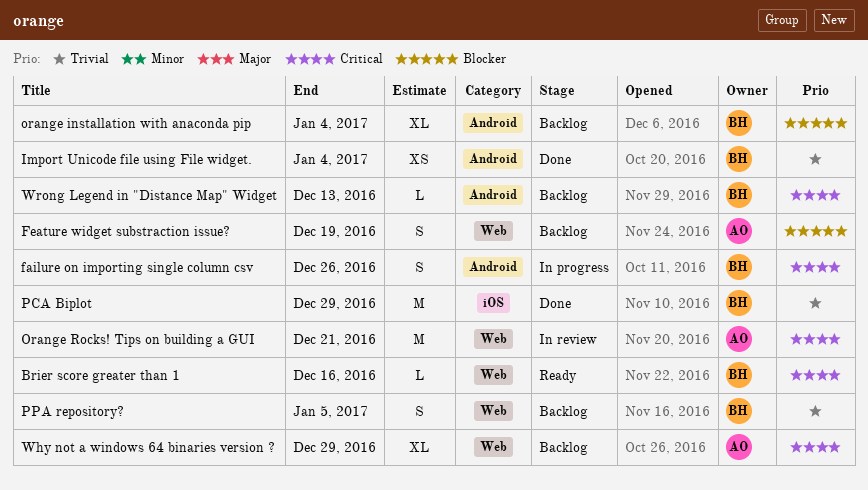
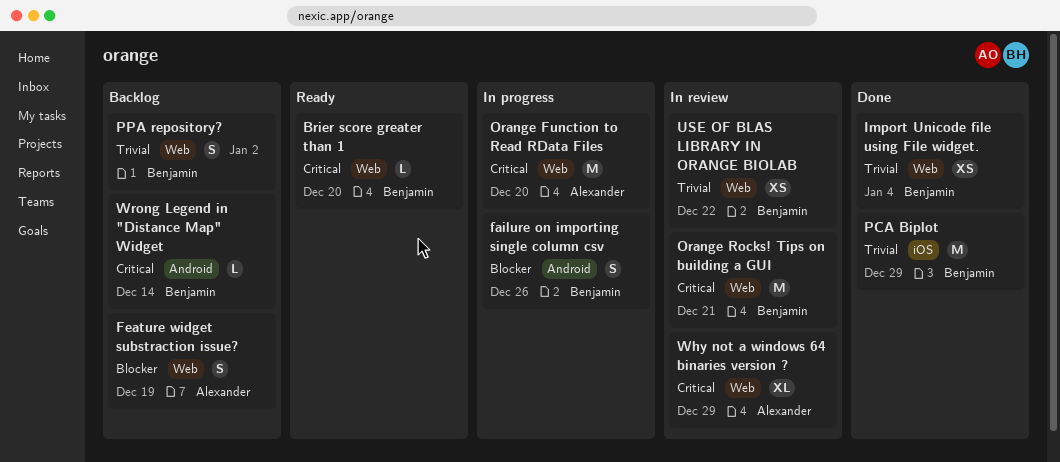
Brier score greater than 1, due: Dec 16 -> Dec 20
failure on importing single column csv, priority: Critical -> Blocker
Import Unicode file using File widget., label: Android -> Web
Orange Function to Read RData Files: none -> present
orange installation with anaconda pip: present -> none
Orange Rocks! Tips on building a GUI, owner: Alexander -> Benjamin
PPA repository?, due: Jan 5 -> Jan 2
USE OF BLAS LIBRARY IN ORANGE BIOLAB: none -> present
Why not a windows 64 binaries version ?, status: Backlog -> In review
Wrong Legend in "Distance Map" Widget, due: Dec 13 -> Dec 14

